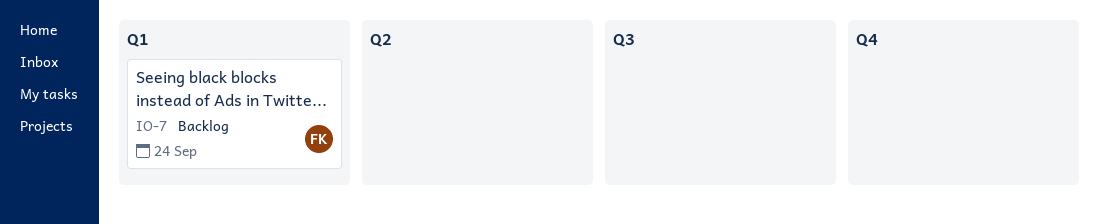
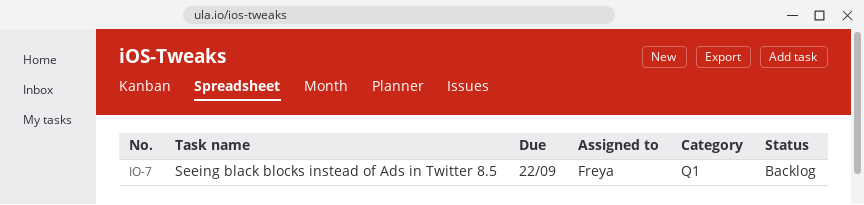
IO-7, due: Sep 24 -> Sep 22

